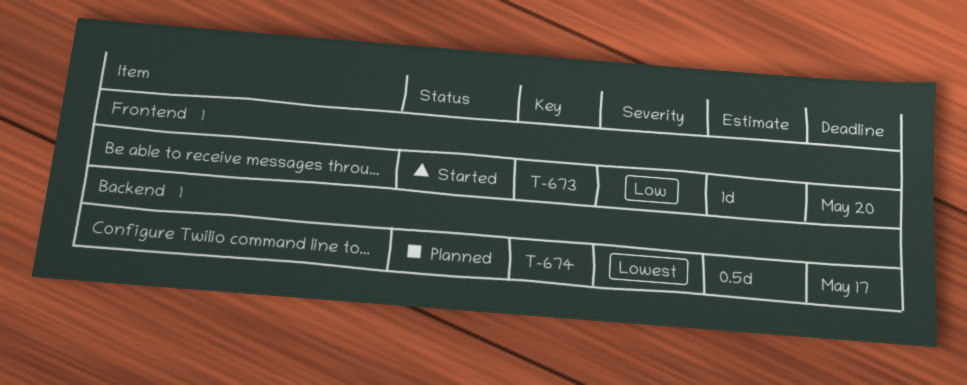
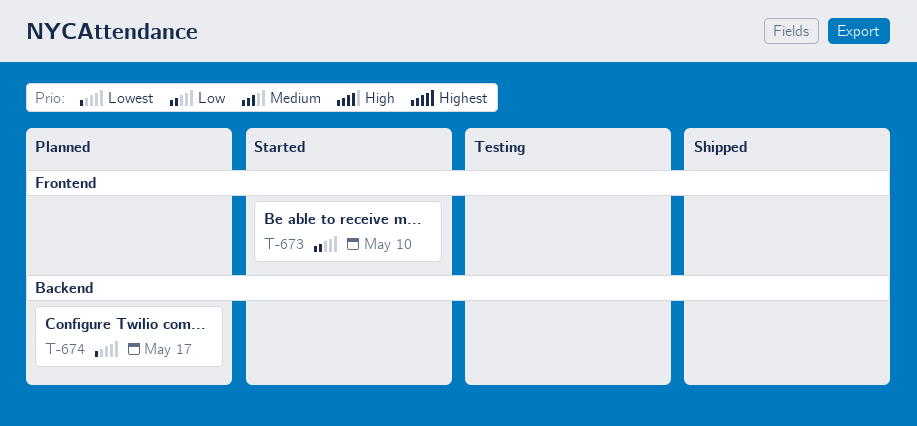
T-673, due: May 20 -> May 10

